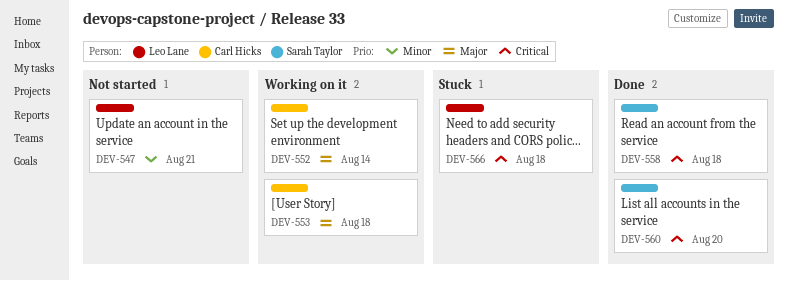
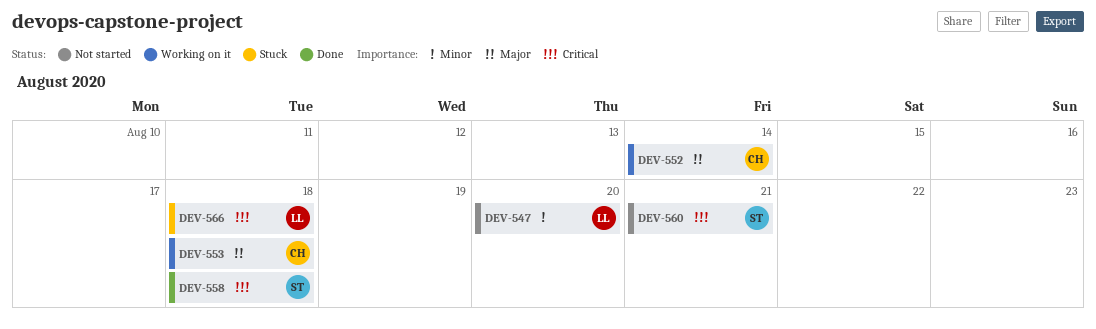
DEV-547, due: Aug 21 -> Aug 20
DEV-560, status: Done -> Not started
DEV-560, due: Aug 20 -> Aug 21

